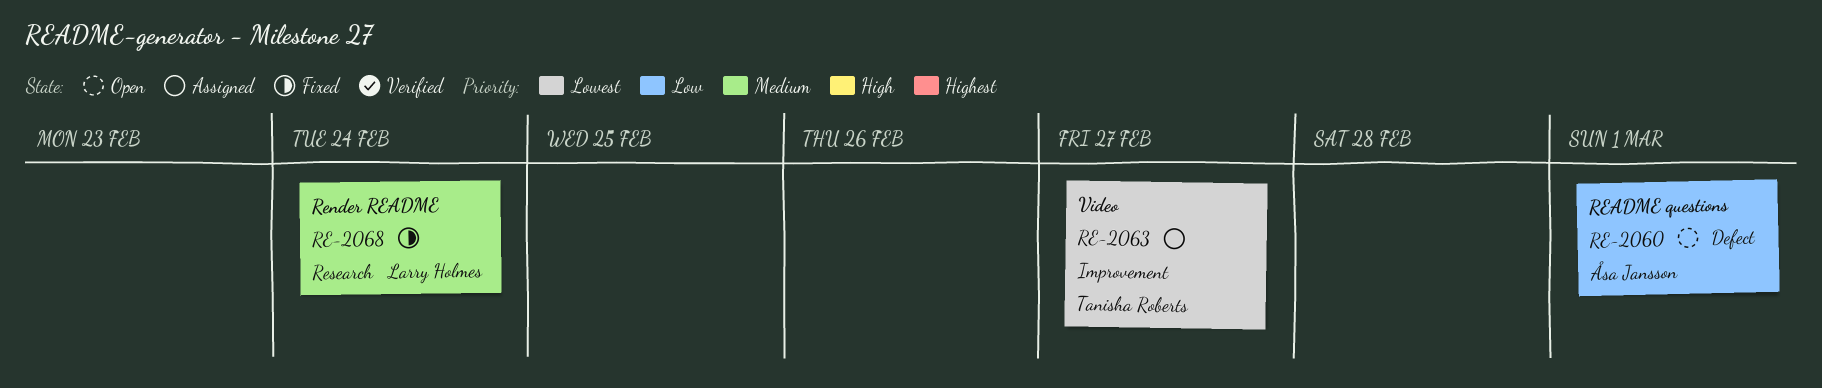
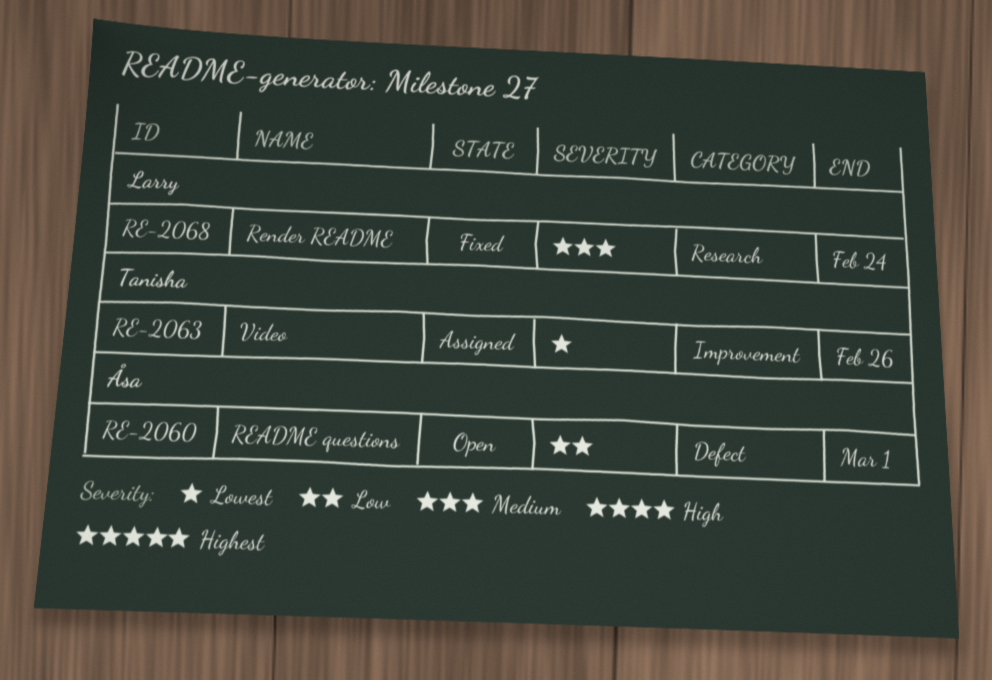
RE-2063, due: Feb 27 -> Feb 26

